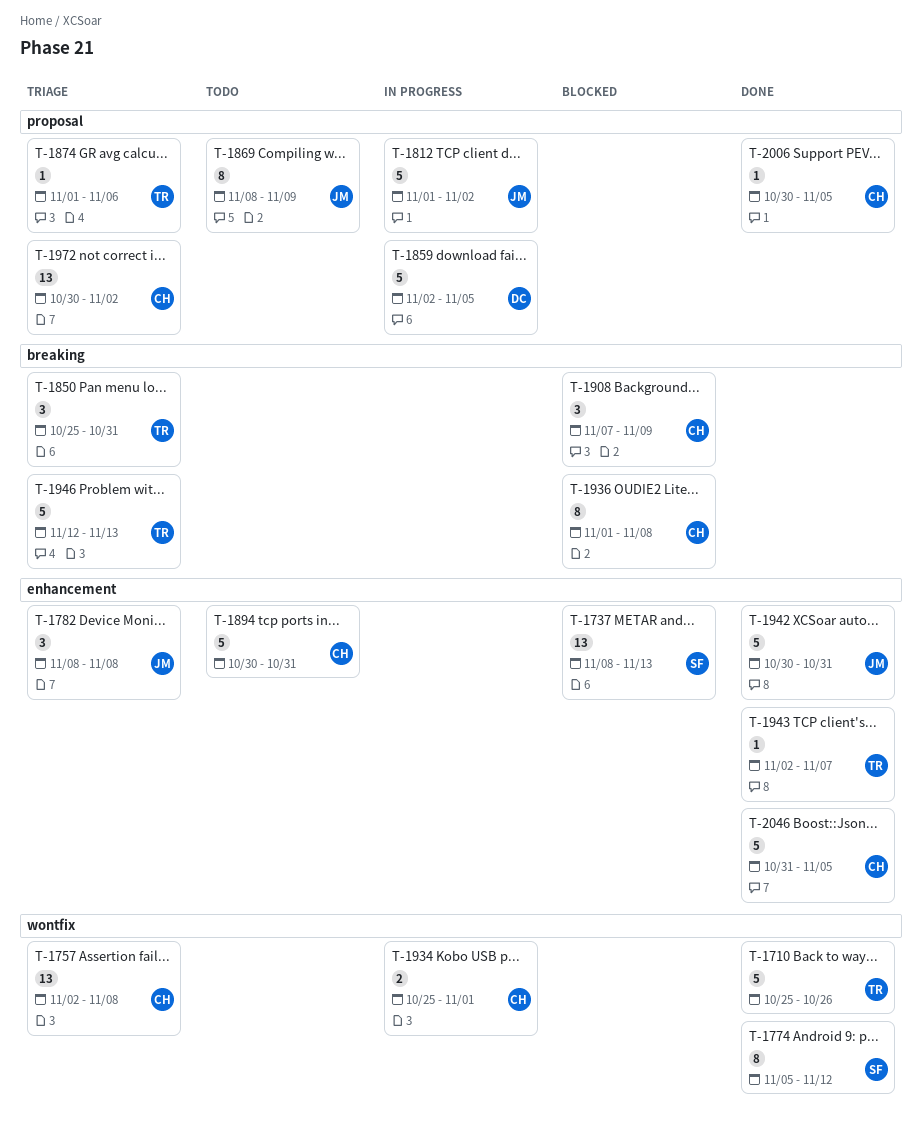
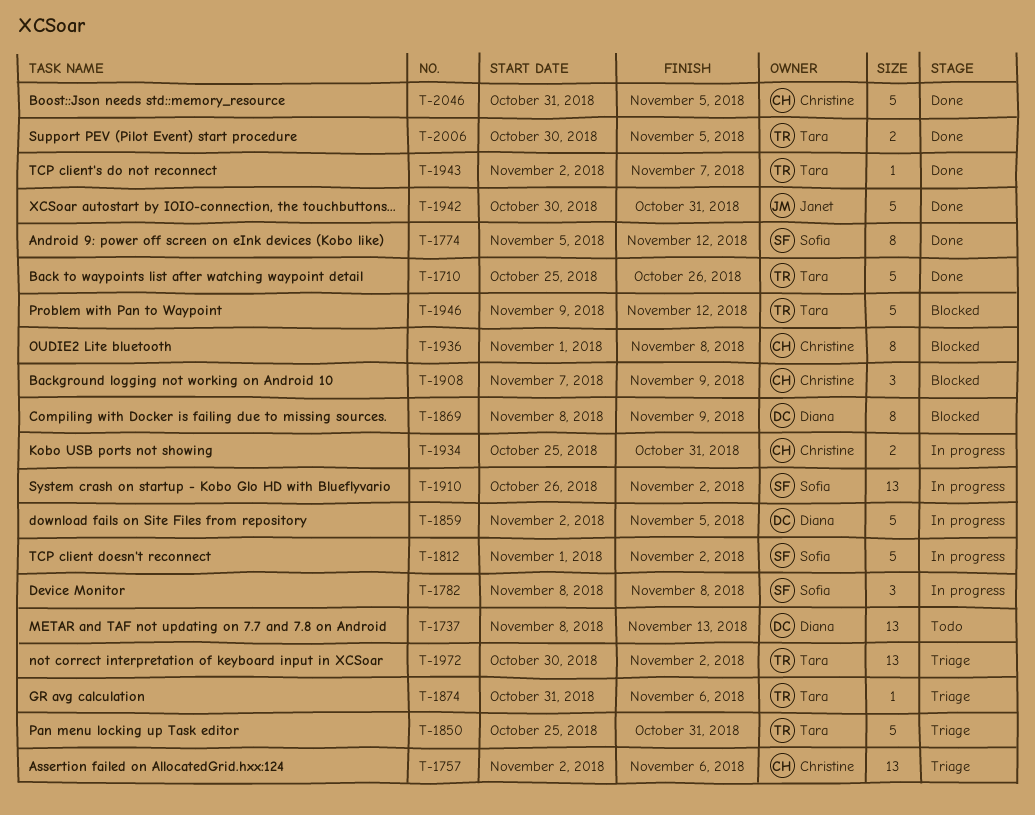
T-1737, status: Blocked -> Todo
T-1737, owner: Sofia -> Diana
T-1757, due: Nov 8 -> Nov 6
T-1782, status: Triage -> In progress
T-1782, owner: Janet -> Sofia
T-1812, owner: Janet -> Sofia
T-1850, estimate: 3 -> 5
T-1869, status: Todo -> Blocked
T-1869, owner: Janet -> Diana
T-1874, start: Nov 1 -> Oct 31
T-1894: present -> none
T-1910: none -> present
T-1934, due: Nov 1 -> Oct 31
T-1946, status: Triage -> Blocked
T-1946, start: Nov 12 -> Nov 9
T-1946, due: Nov 13 -> Nov 12
T-1972, owner: Christine -> Tara
T-2006, owner: Christine -> Tara
T-2006, estimate: 1 -> 2

